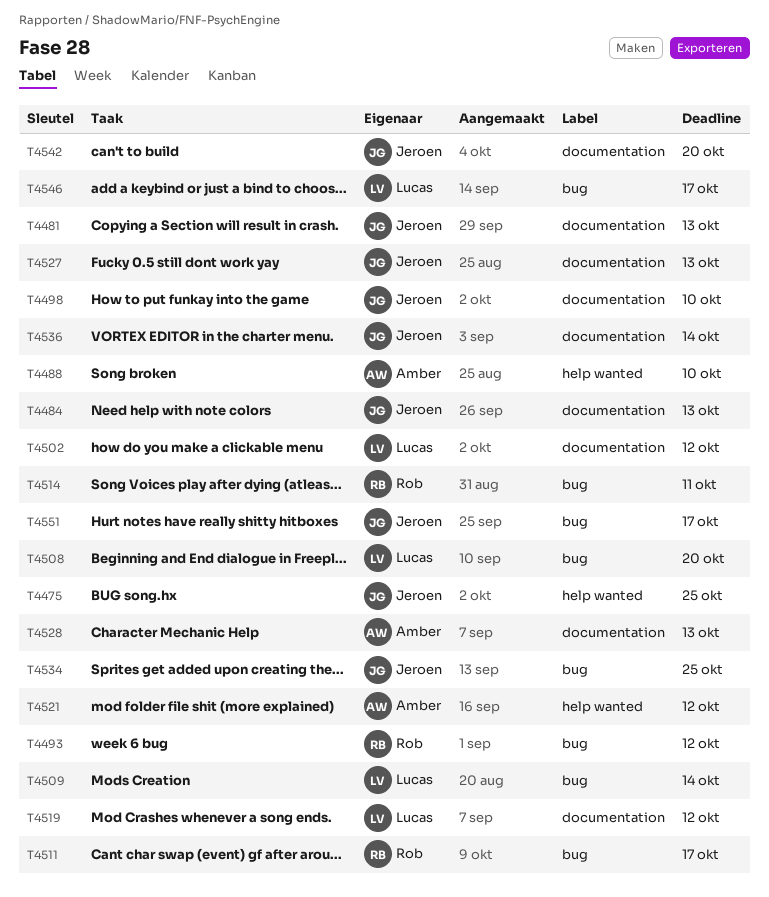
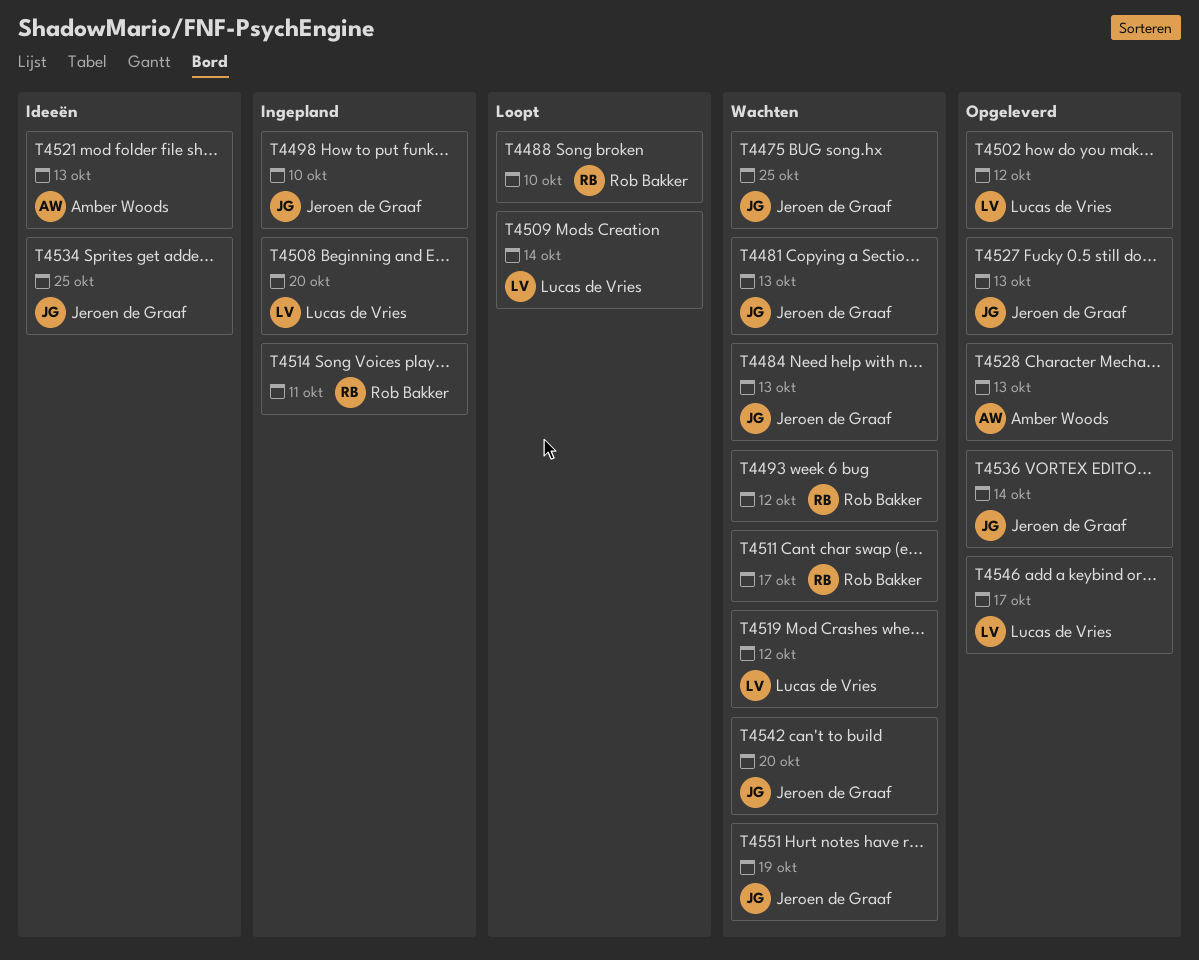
T4488, owner: Amber Woods -> Rob Bakker
T4521, due: Oct 12 -> Oct 13
T4551, due: Oct 17 -> Oct 19

